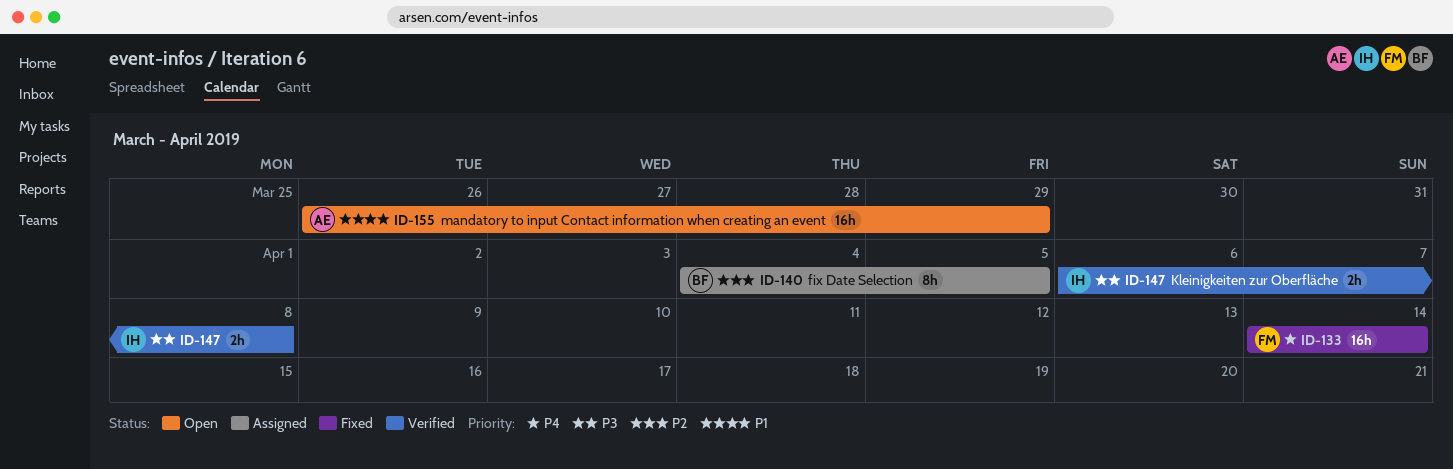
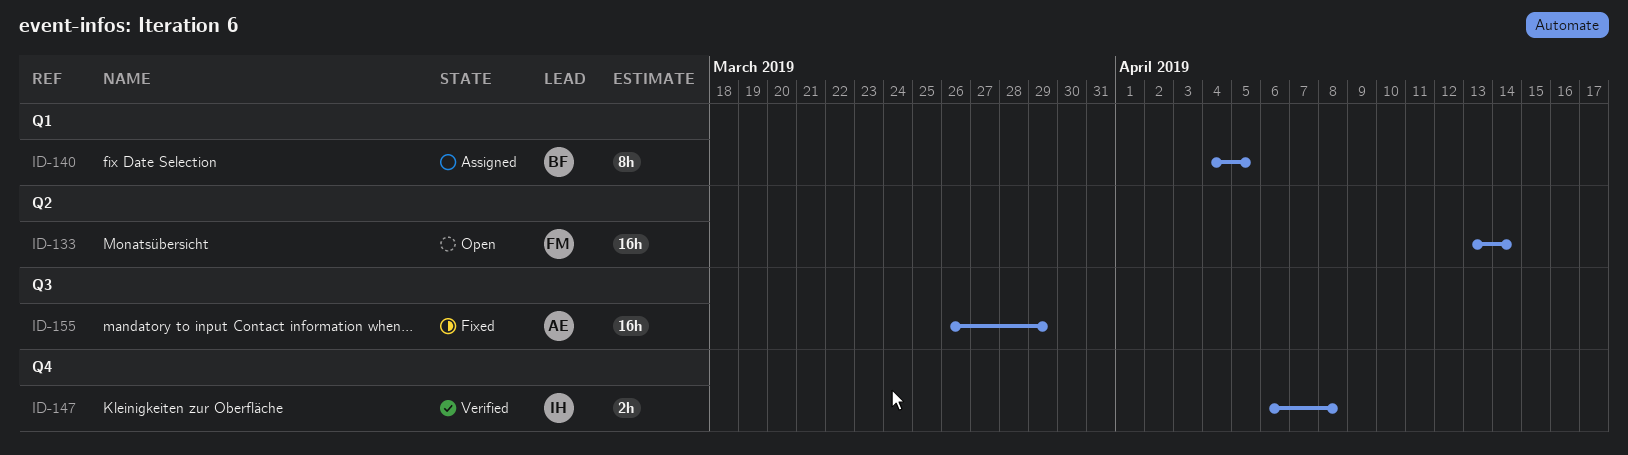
ID-133, status: Fixed -> Open
ID-133, start: Apr 14 -> Apr 13
ID-155, status: Open -> Fixed

